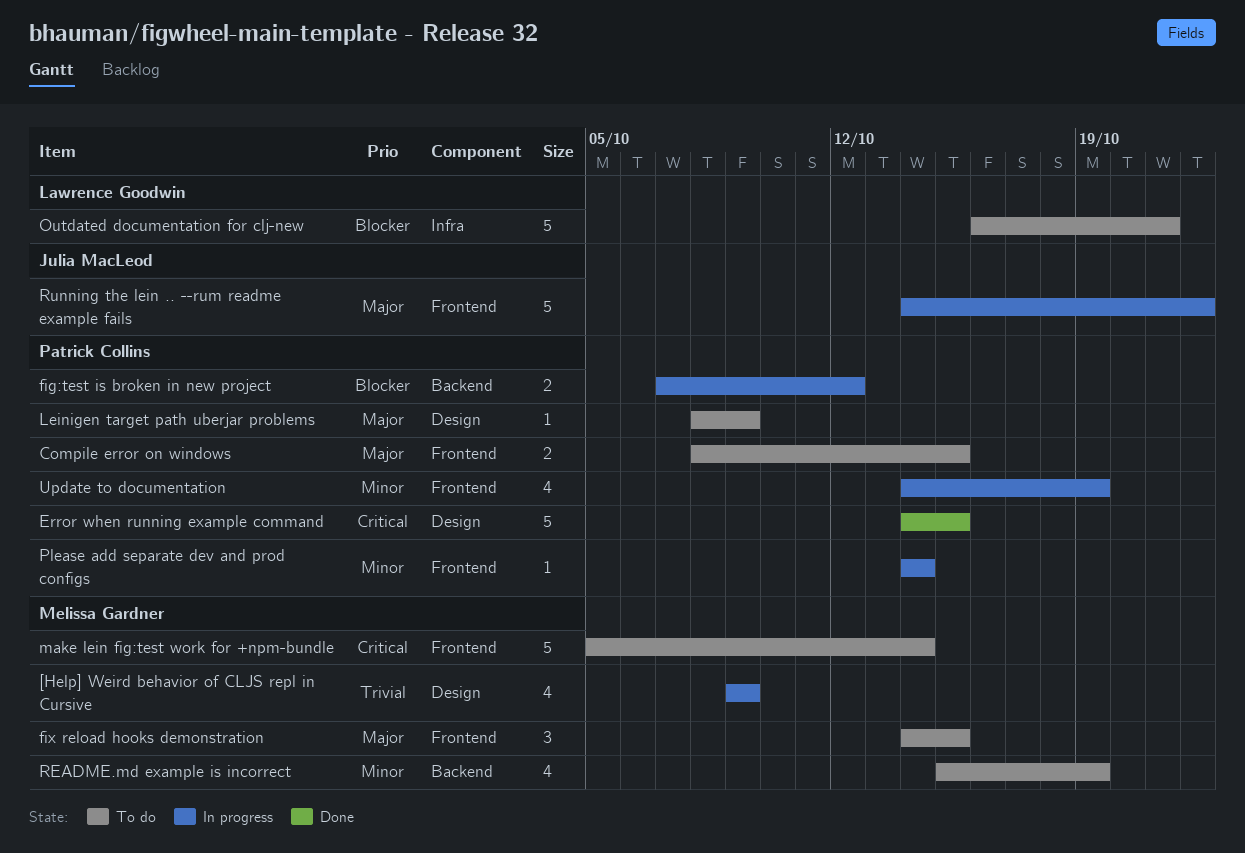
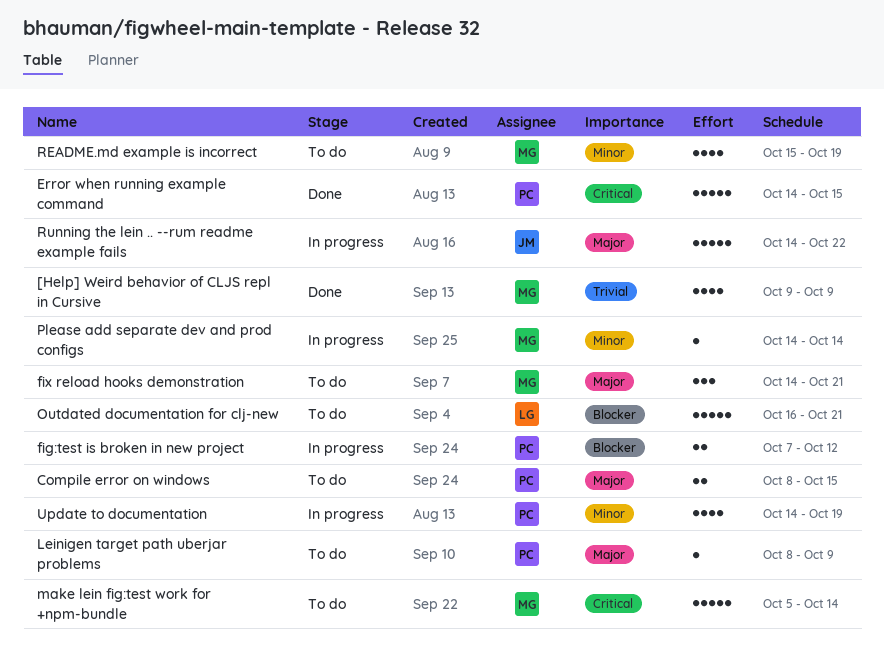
[Help] Weird behavior of CLJS repl in Cursive, status: In progress -> Done
fix reload hooks demonstration, due: Oct 15 -> Oct 21
Please add separate dev and prod configs, owner: Patrick Collins -> Melissa Gardner

